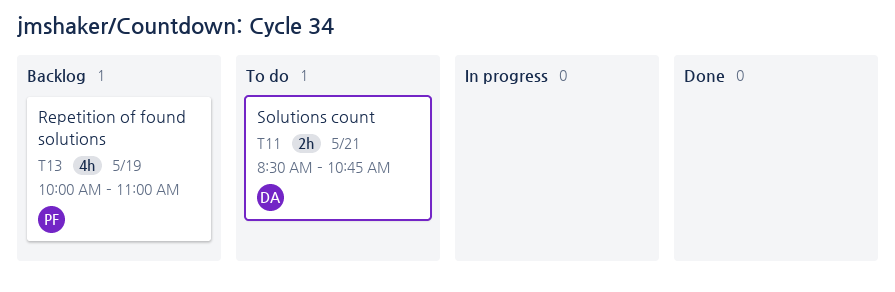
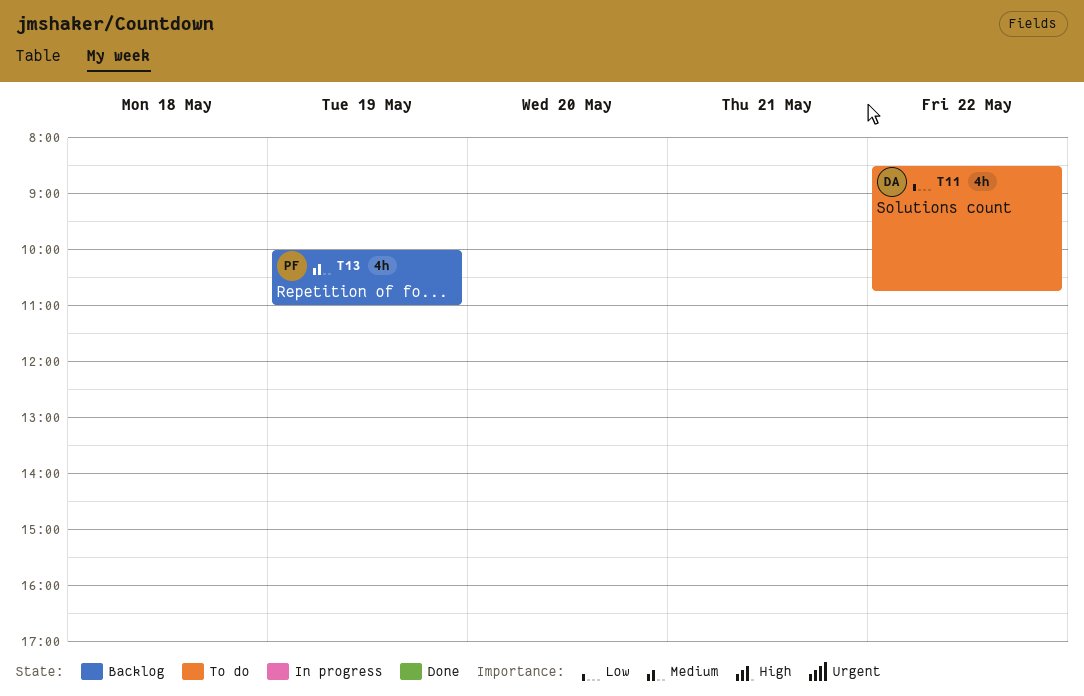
T11, estimate: 2h -> 4h
T11, day: May 21 -> May 22

